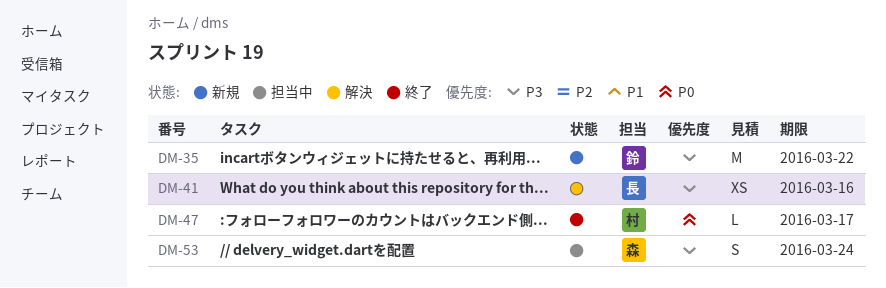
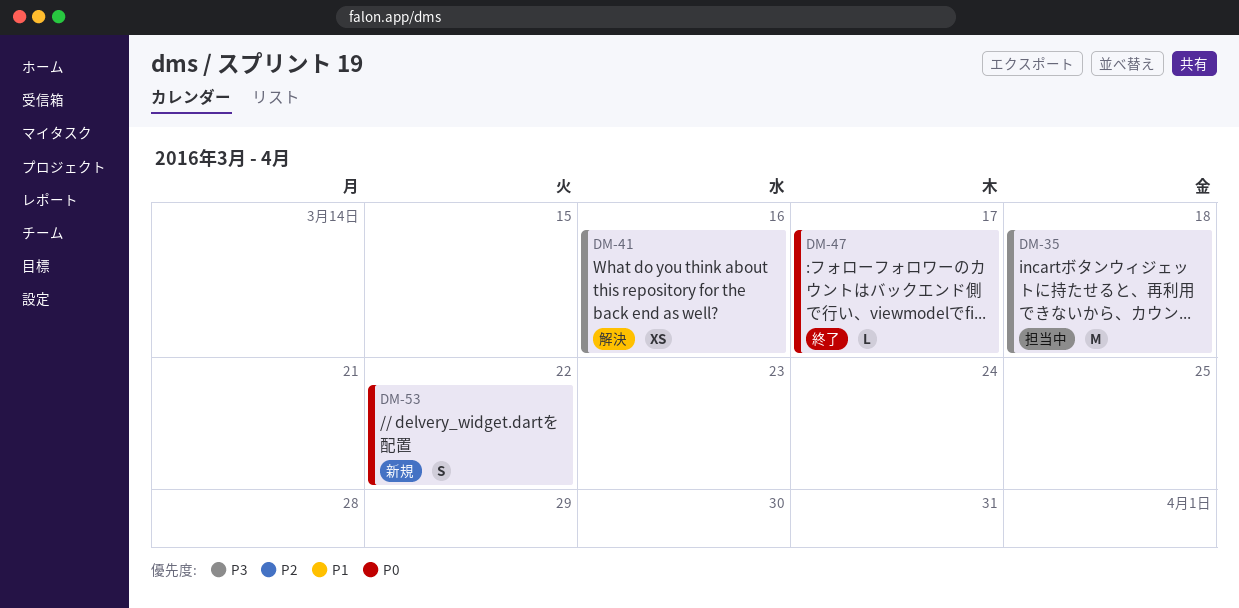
DM-35, status: 新規 -> 担当中
DM-35, due: Mar 22 -> Mar 18
DM-53, status: 担当中 -> 新規
DM-53, priority: P3 -> P0
DM-53, due: Mar 24 -> Mar 22

